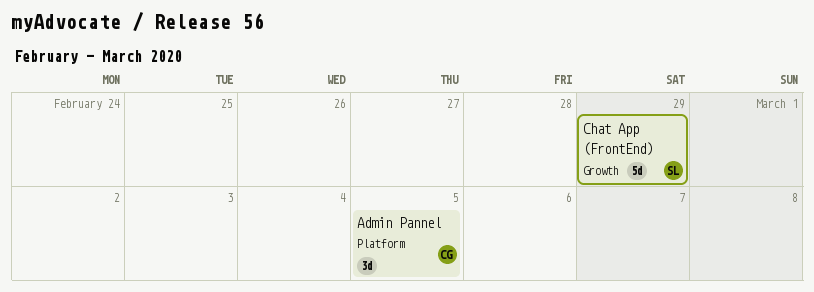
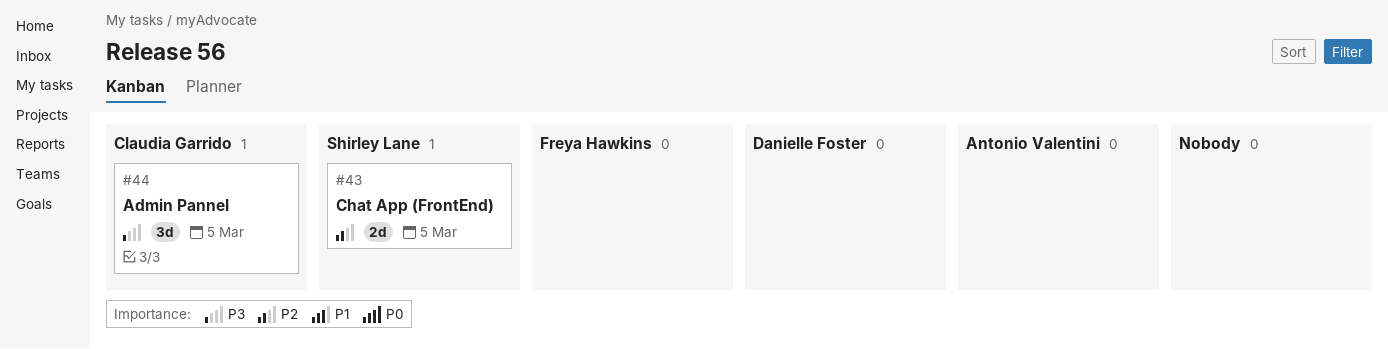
Chat App (FrontEnd), estimate: 5d -> 2d
Chat App (FrontEnd), due: Feb 29 -> Mar 5

